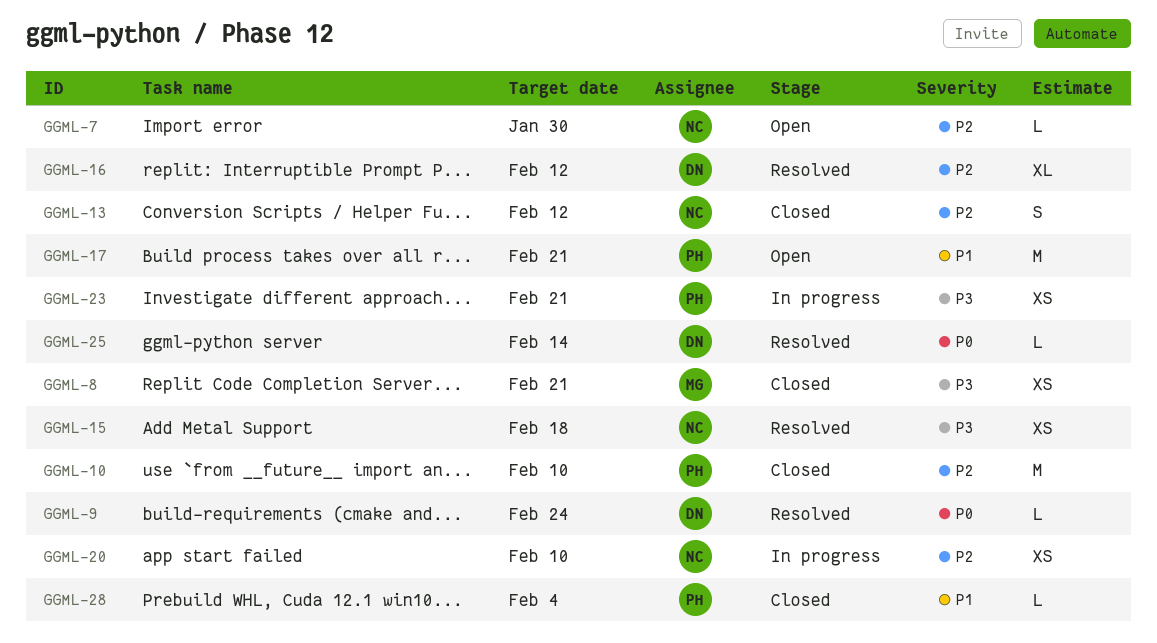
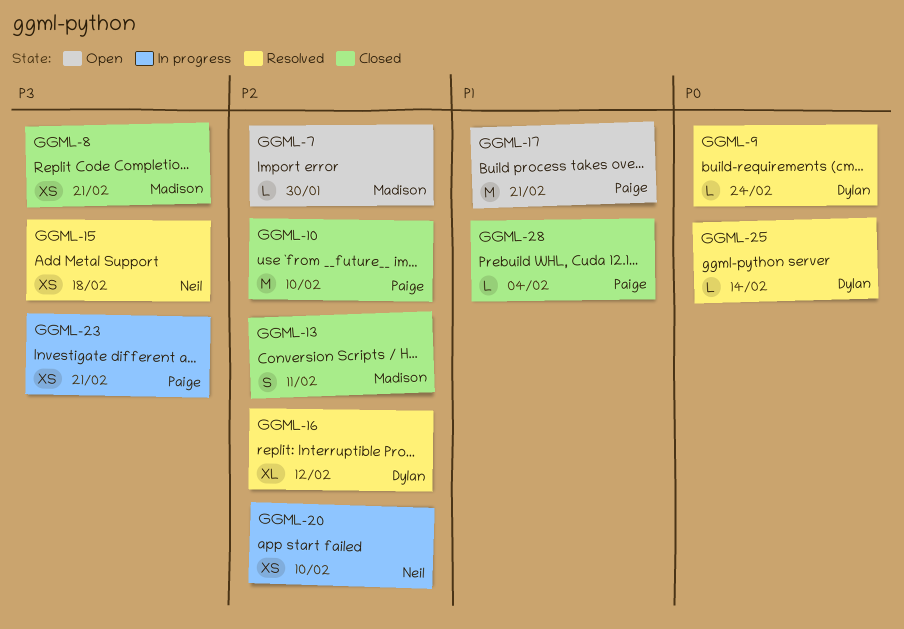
GGML-7, owner: Neil -> Madison
GGML-13, owner: Neil -> Madison
GGML-13, due: Feb 12 -> Feb 11

